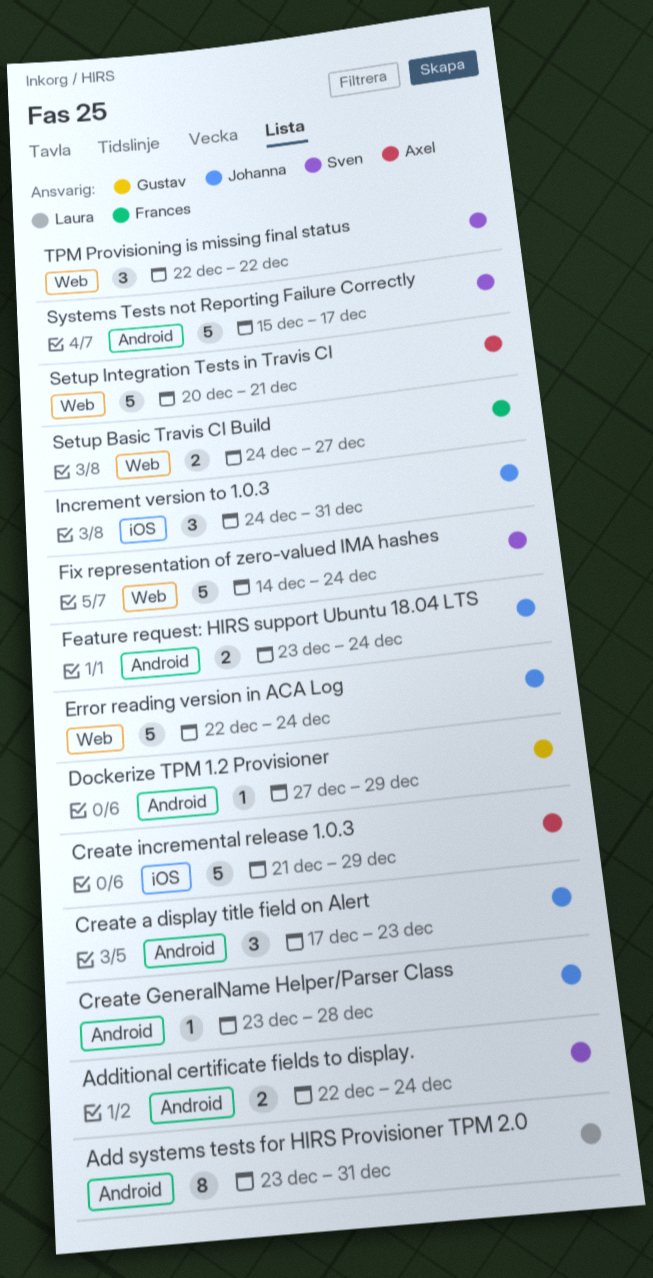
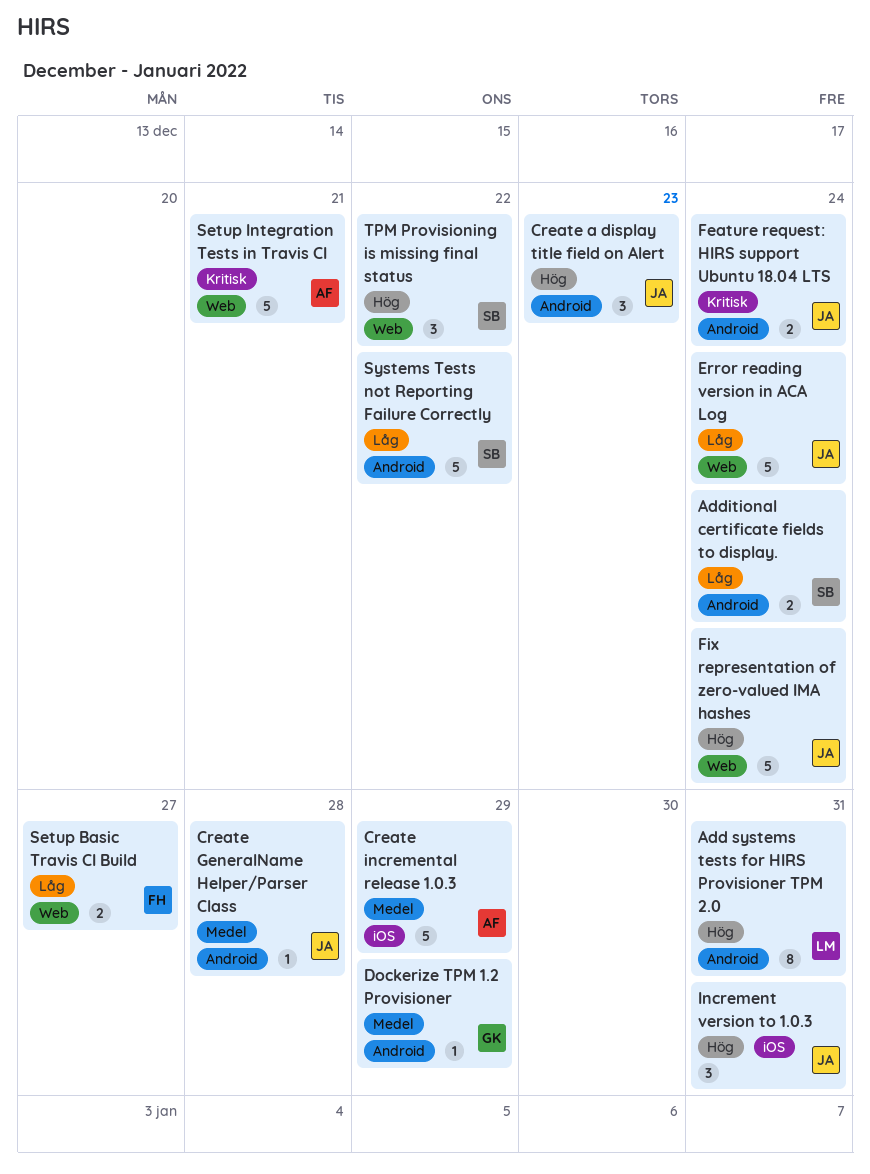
Fix representation of zero-valued IMA hashes, owner: Sven -> Johanna
Systems Tests not Reporting Failure Correctly, due: Dec 17 -> Dec 22

